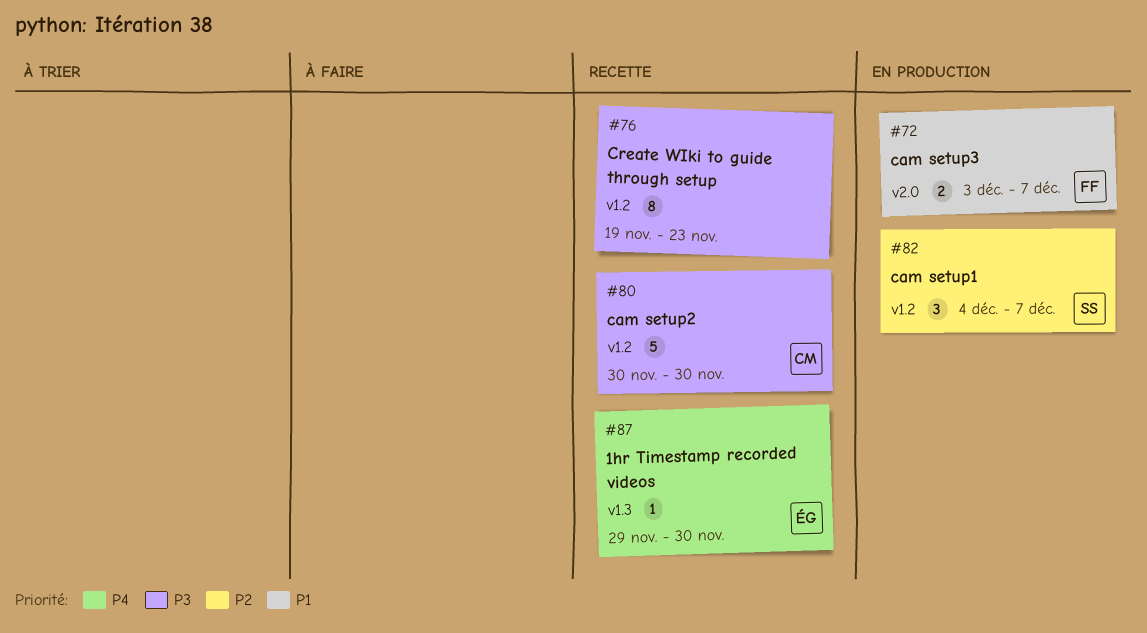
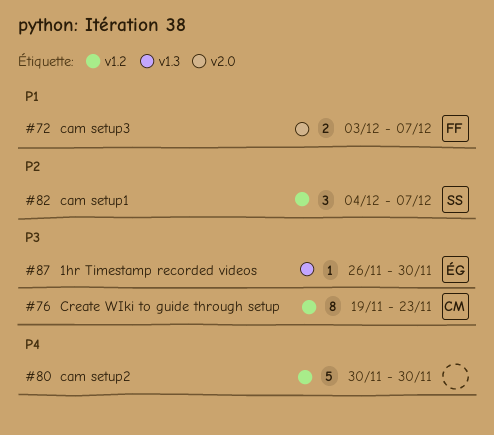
#76, owner: none -> CM
#80, owner: CM -> none
#80, priority: P3 -> P4
#87, priority: P4 -> P3
#87, start: Nov 29 -> Nov 26

